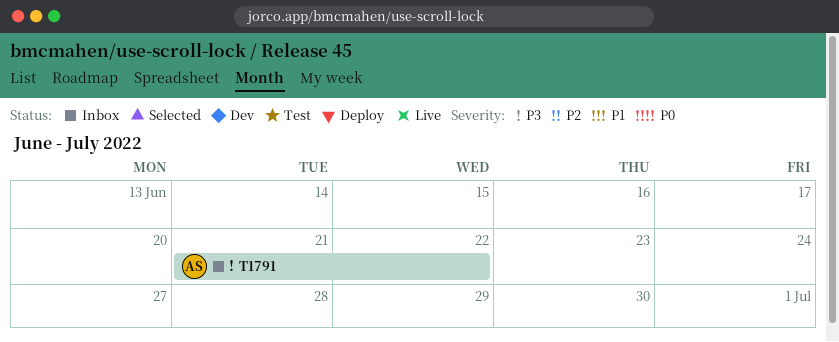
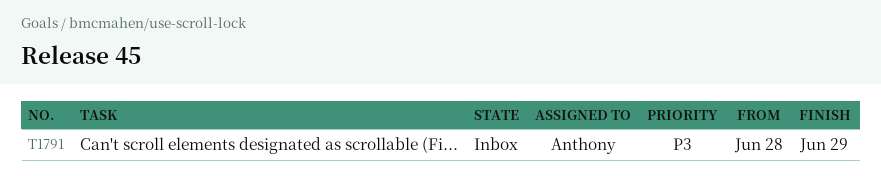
T1791, start: Jun 21 -> Jun 28
T1791, due: Jun 22 -> Jun 29

